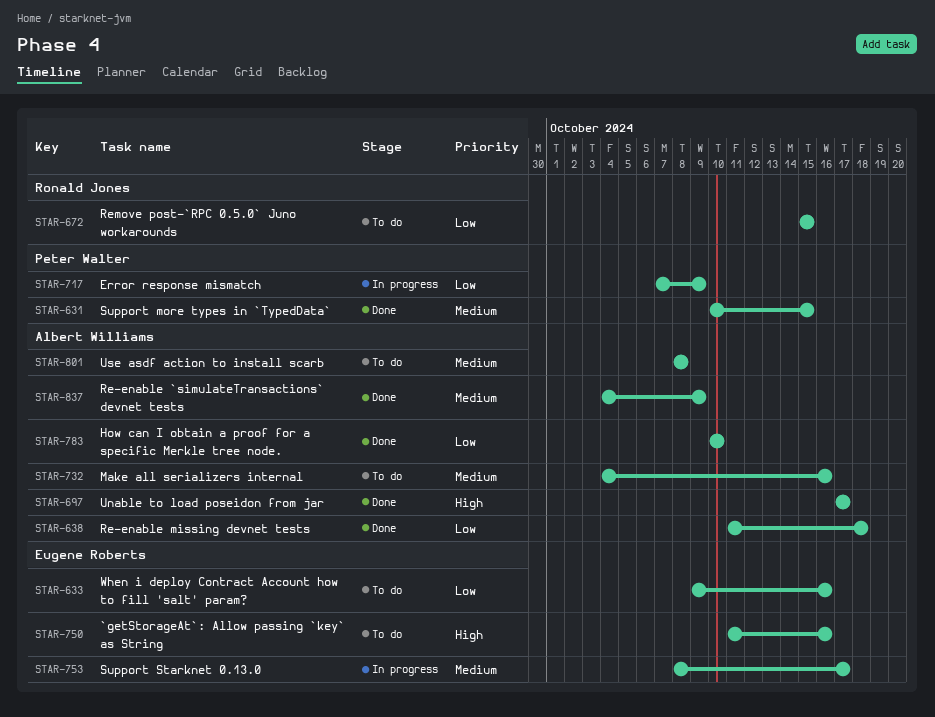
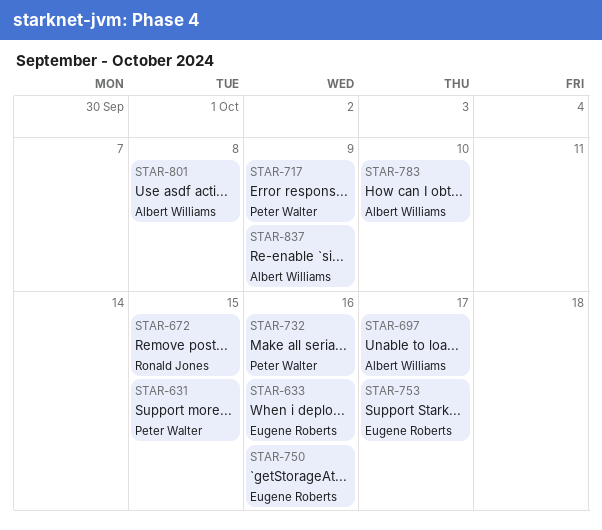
STAR-638: present -> none
STAR-732, owner: Albert Williams -> Peter Walter

